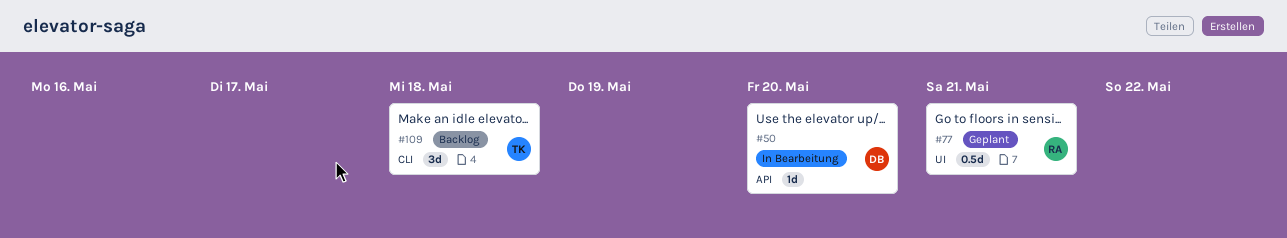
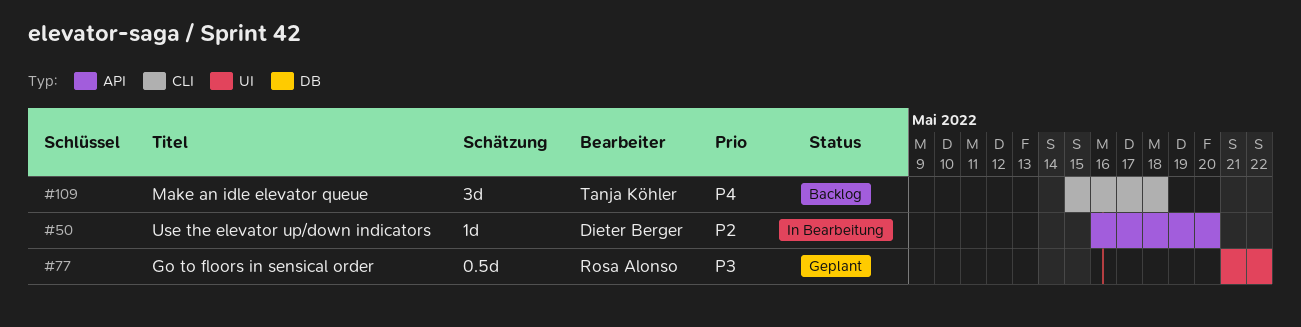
#77, due: May 21 -> May 22

